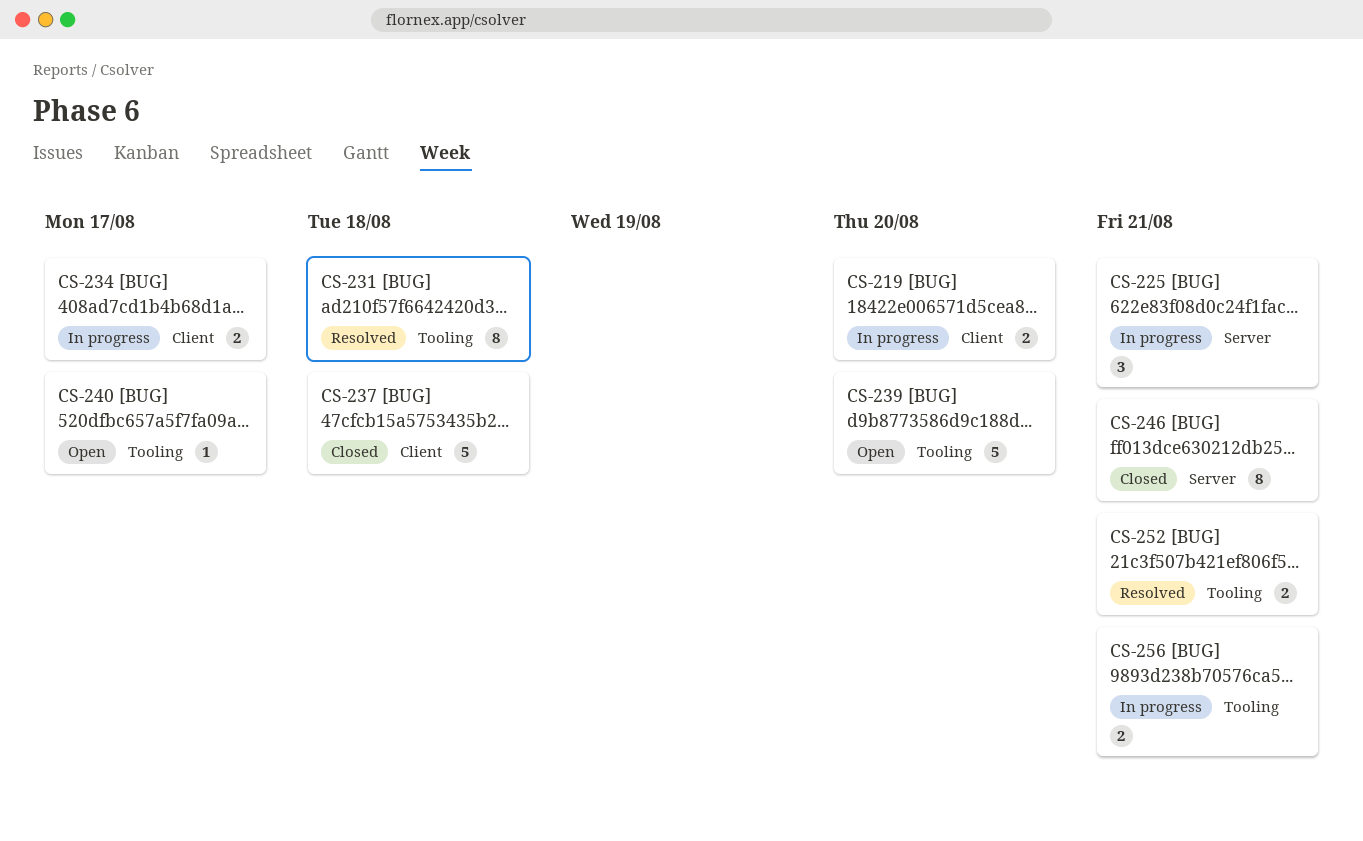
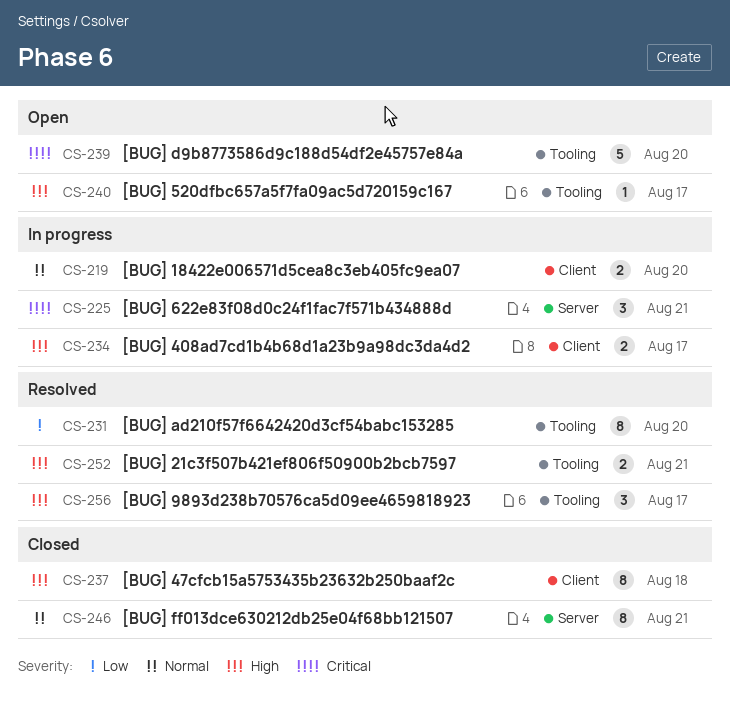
CS-231, due: Aug 18 -> Aug 20
CS-237, estimate: 5 -> 8
CS-256, status: In progress -> Resolved
CS-256, estimate: 2 -> 3
CS-256, due: Aug 21 -> Aug 17

